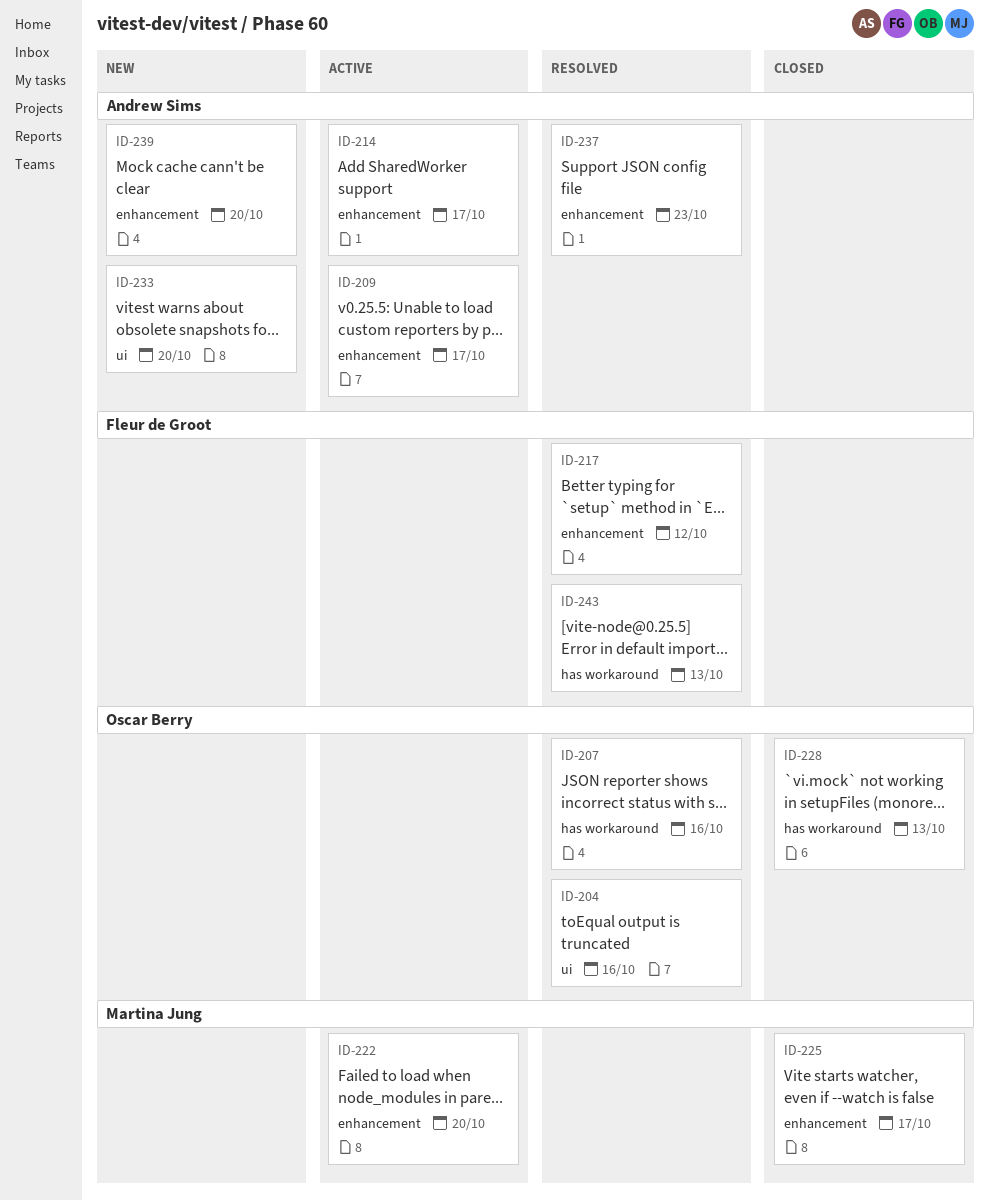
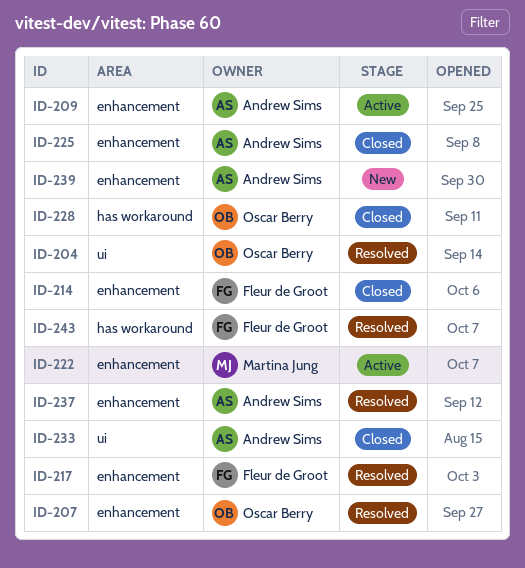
ID-207, label: has workaround -> enhancement
ID-214, status: Active -> Closed
ID-214, owner: Andrew Sims -> Fleur de Groot
ID-225, owner: Martina Jung -> Andrew Sims
ID-233, status: New -> Closed

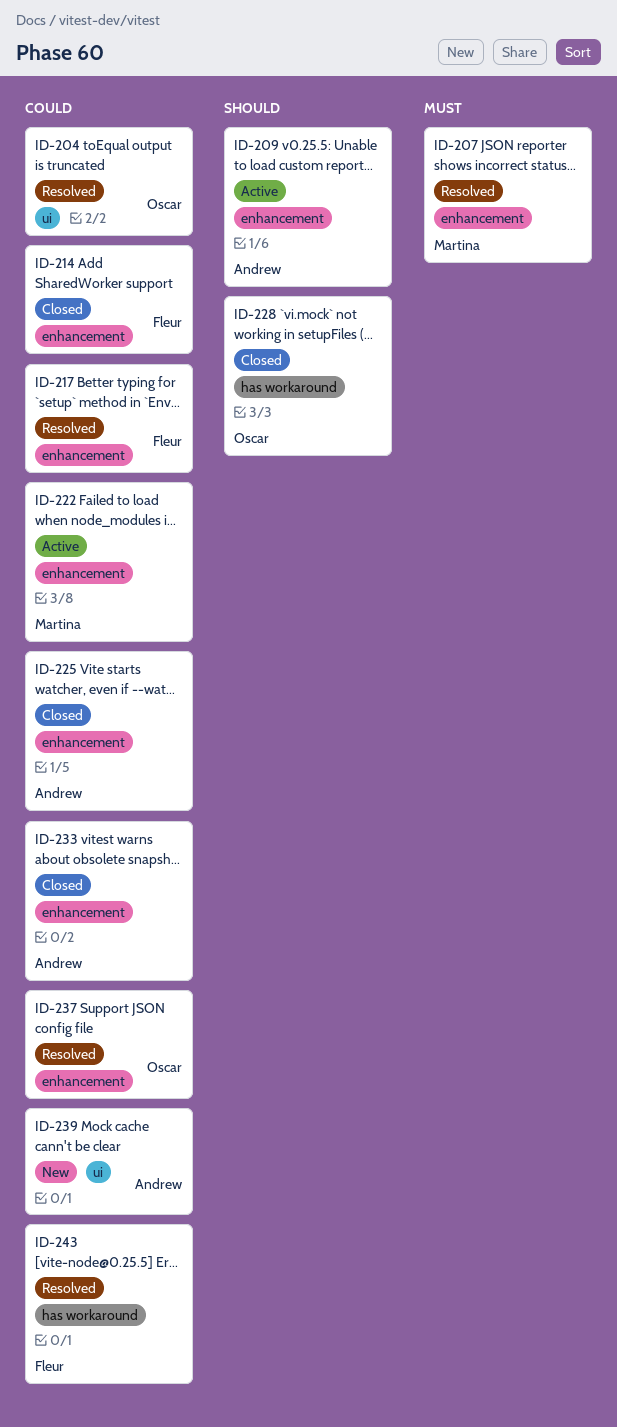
ID-207, owner: Oscar Berry -> Martina Jung
ID-233, label: ui -> enhancement
ID-237, owner: Andrew Sims -> Oscar Berry
ID-239, label: enhancement -> ui

